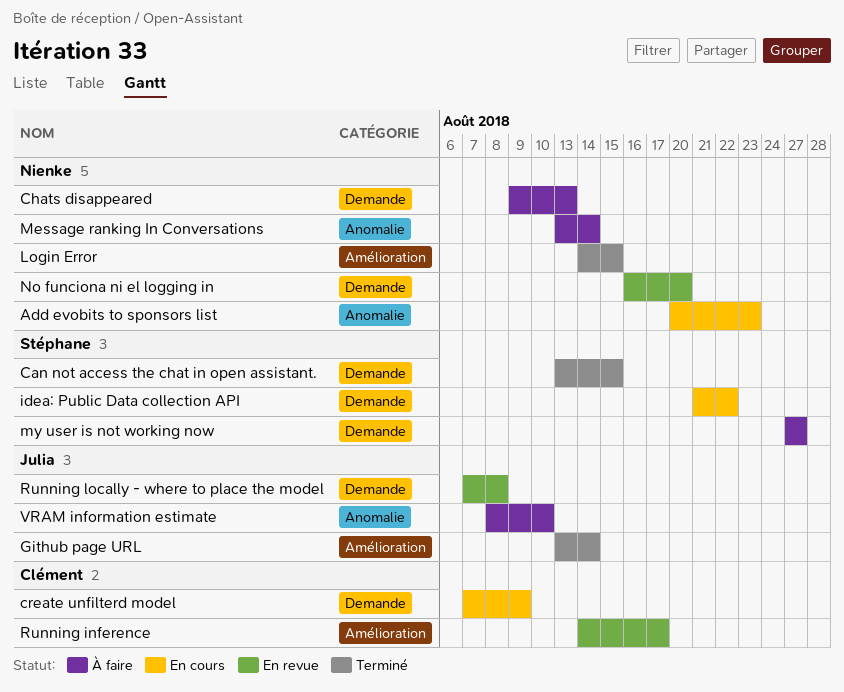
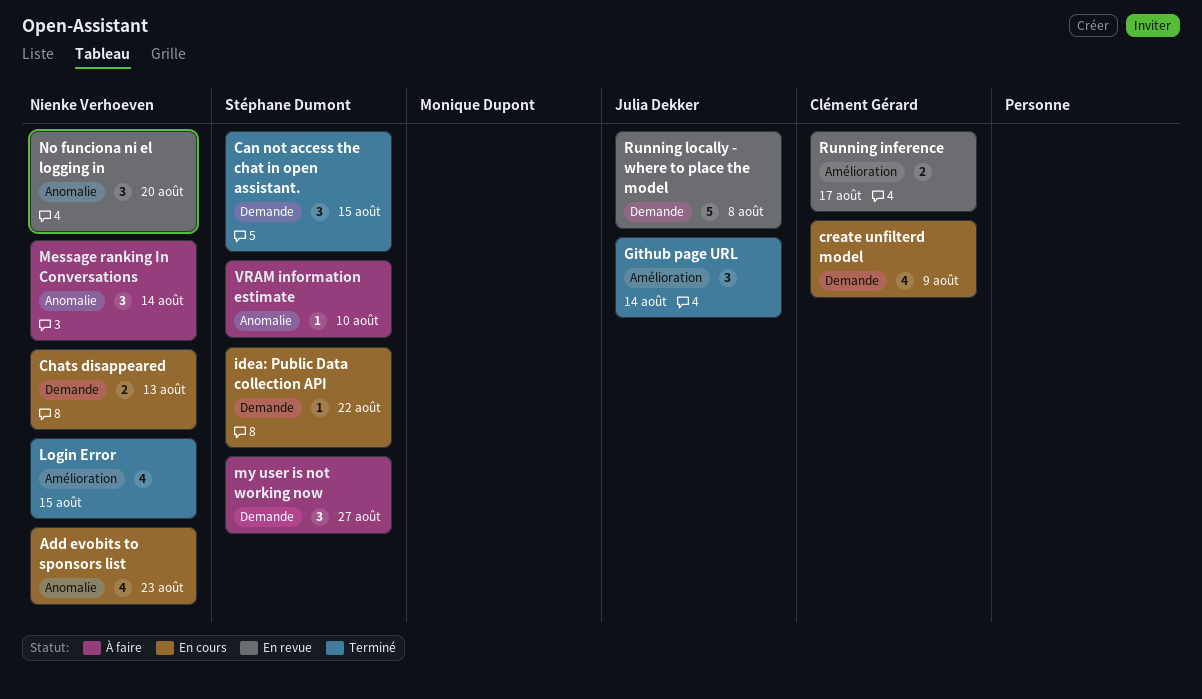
Chats disappeared, status: À faire -> En cours
No funciona ni el logging in, label: Demande -> Anomalie
VRAM information estimate, owner: Julia Dekker -> Stéphane Dumont

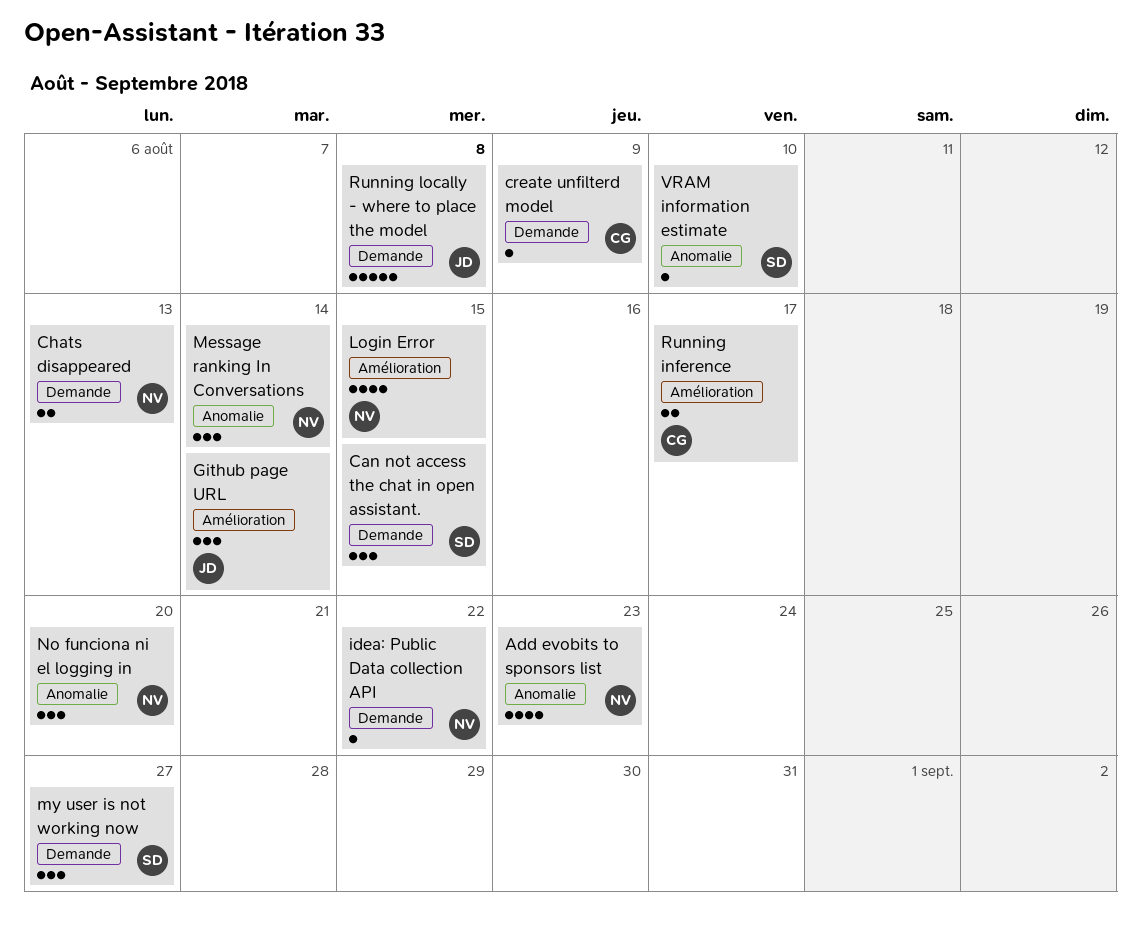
create unfilterd model, estimate: 4 -> 1
idea: Public Data collection API, owner: Stéphane Dumont -> Nienke Verhoeven

